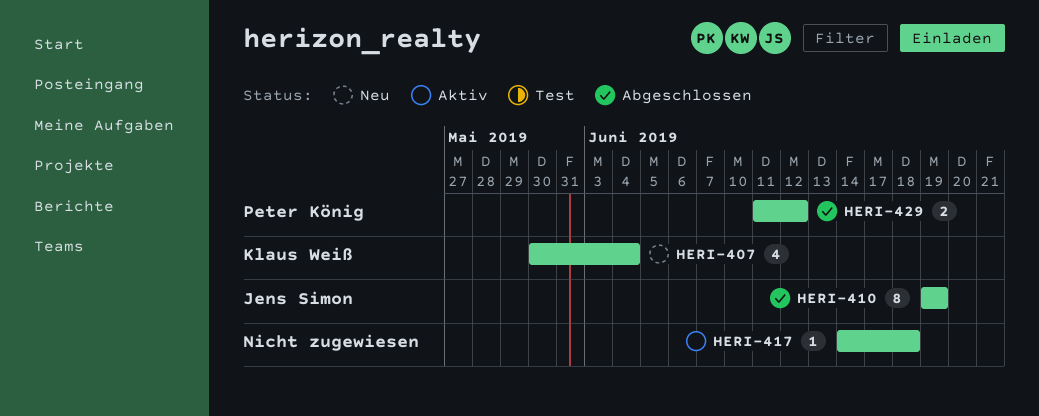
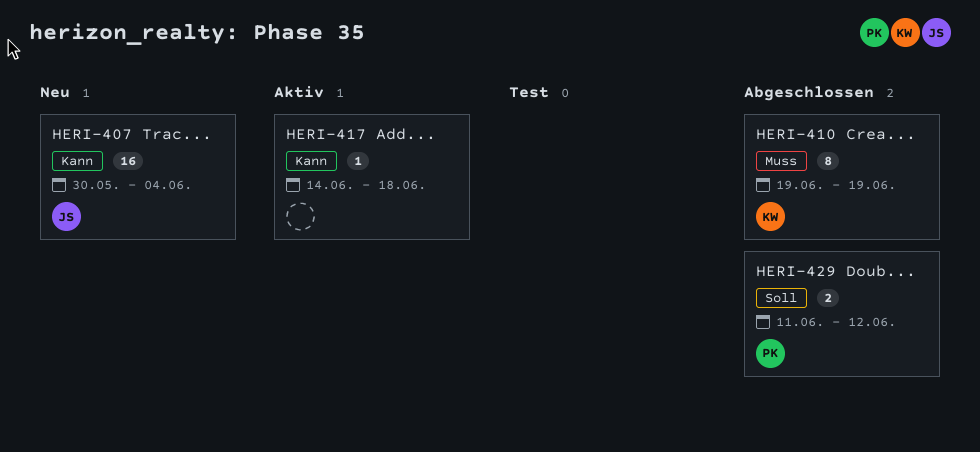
HERI-407, owner: Klaus Weiß -> Jens Simon
HERI-407, estimate: 4 -> 16
HERI-410, owner: Jens Simon -> Klaus Weiß

